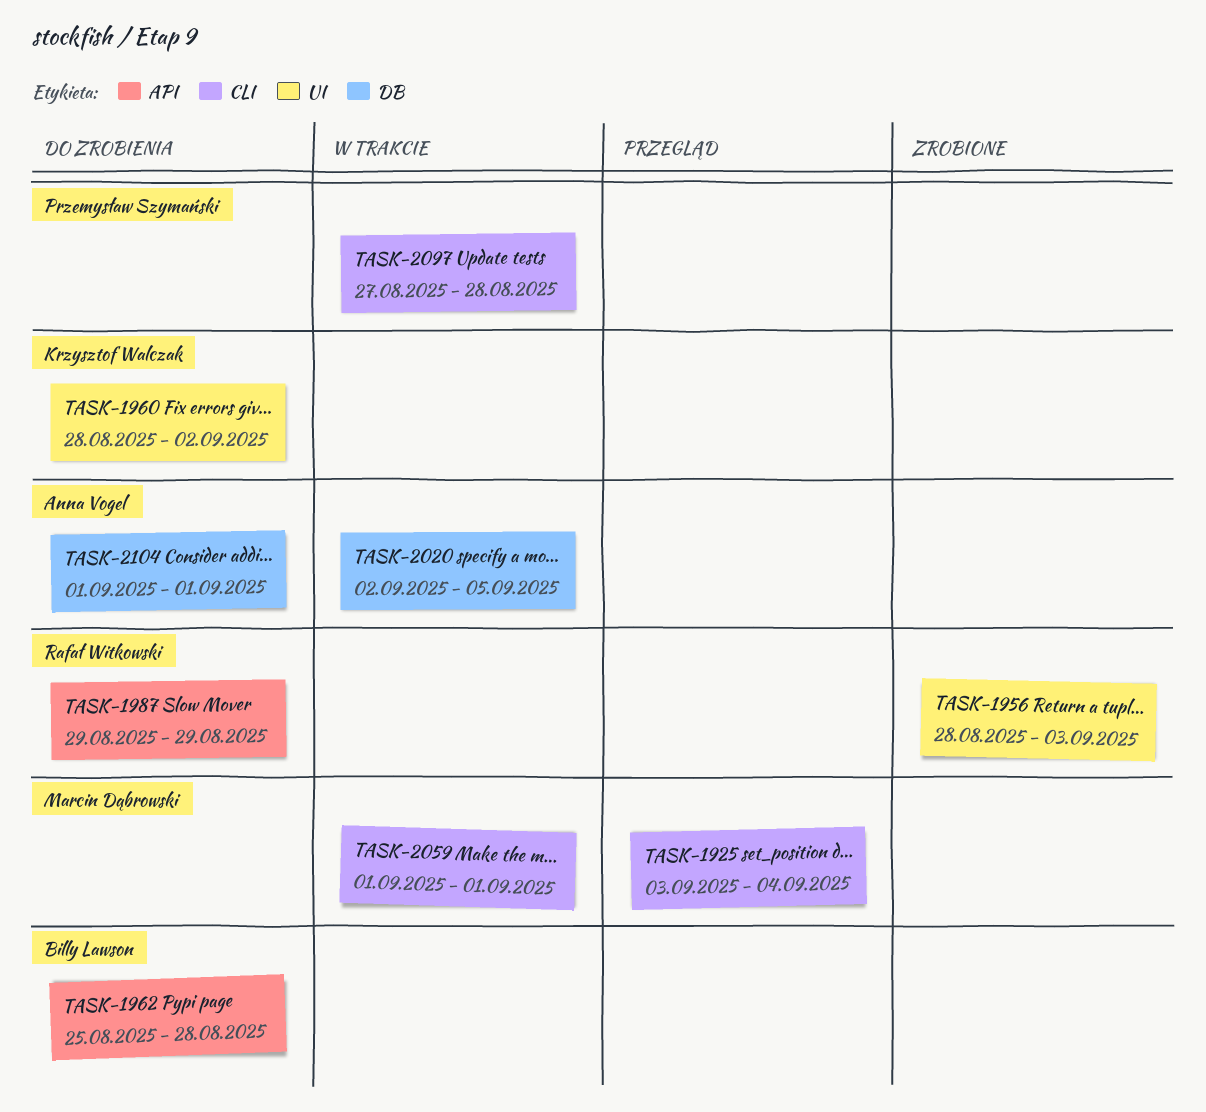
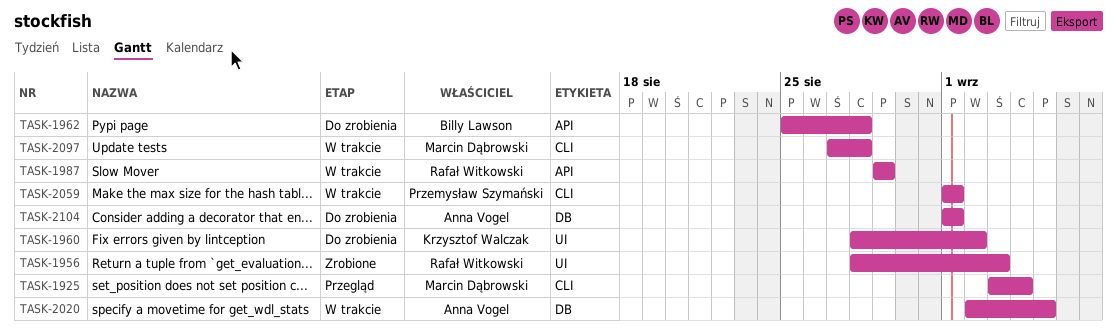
TASK-1987, status: Do zrobienia -> W trakcie
TASK-2059, owner: Marcin Dąbrowski -> Przemysław Szymański
TASK-2097, owner: Przemysław Szymański -> Marcin Dąbrowski

